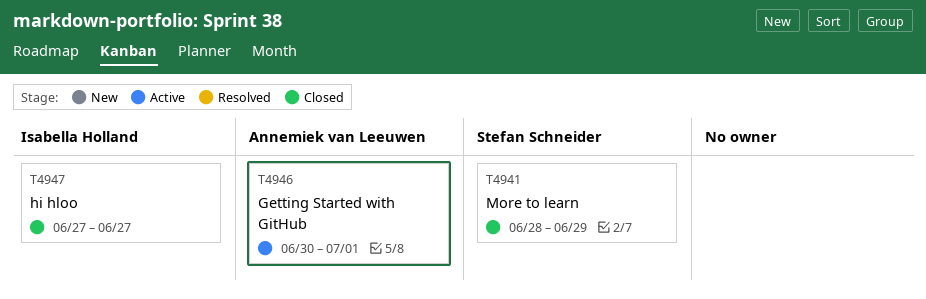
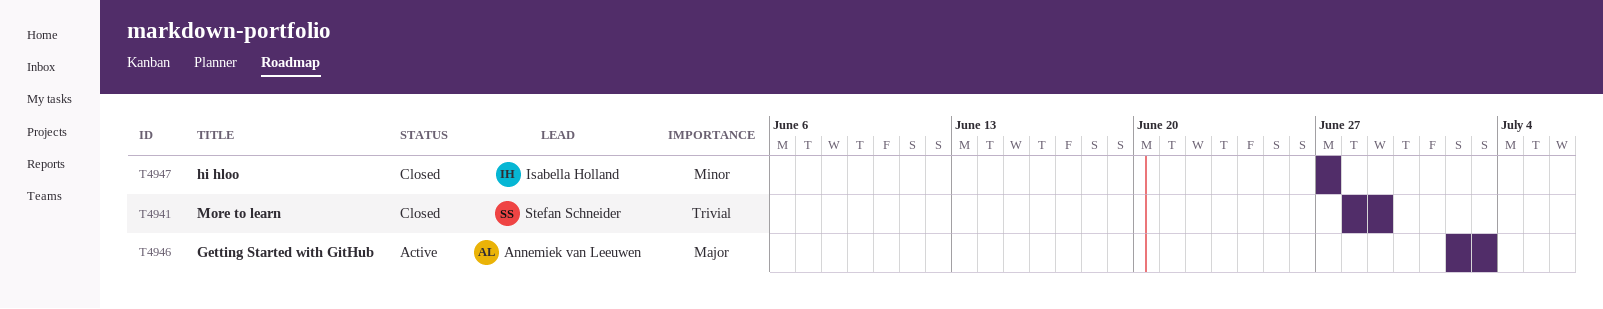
T4946, start: Jun 30 -> Jul 2
T4946, due: Jul 1 -> Jul 3

